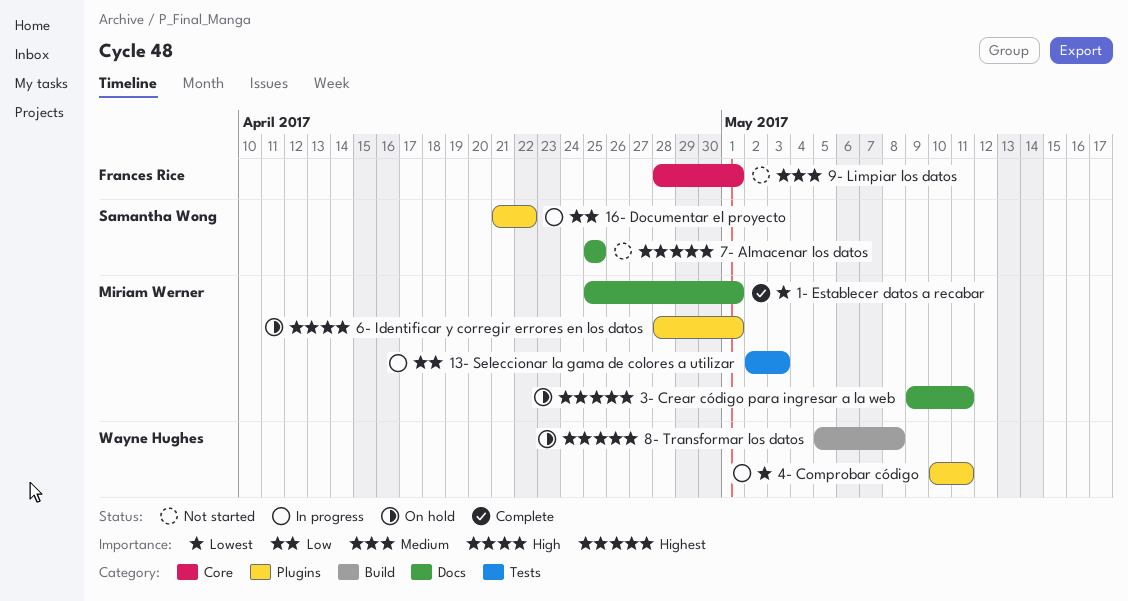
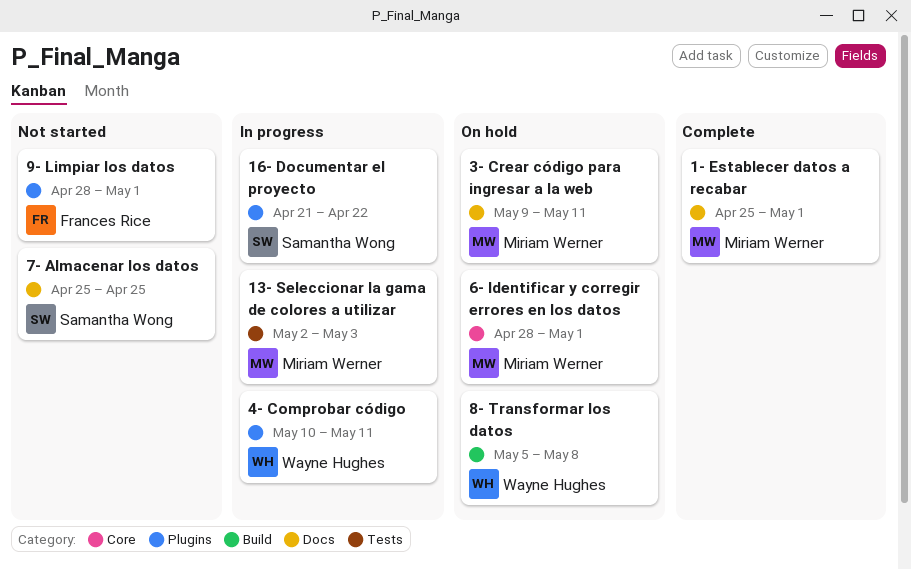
6- Identificar y corregir errores en los datos, label: Plugins -> Core
9- Limpiar los datos, label: Core -> Plugins

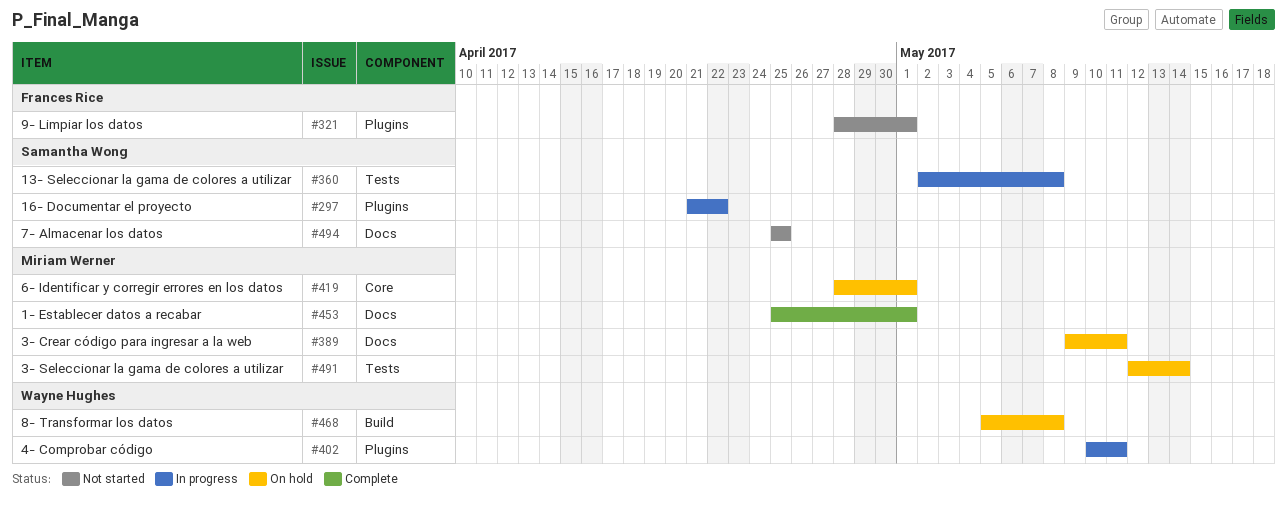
13- Seleccionar la gama de colores a utilizar, owner: Miriam Werner -> Samantha Wong
13- Seleccionar la gama de colores a utilizar, due: May 3 -> May 8
3- Seleccionar la gama de colores a utilizar: none -> present

